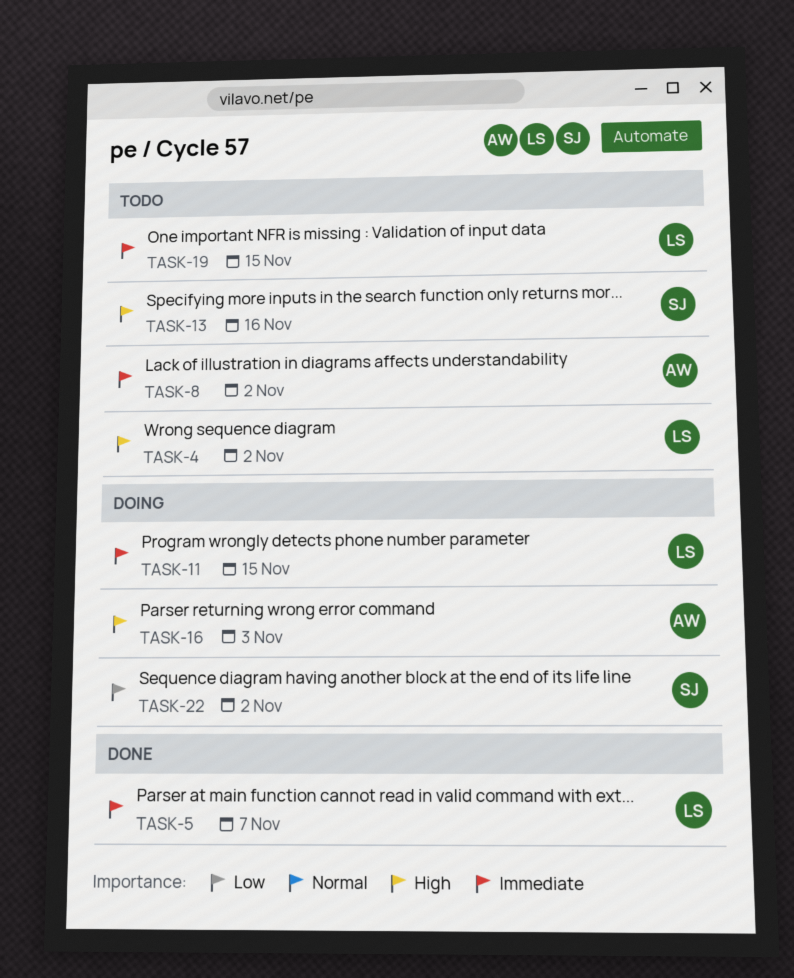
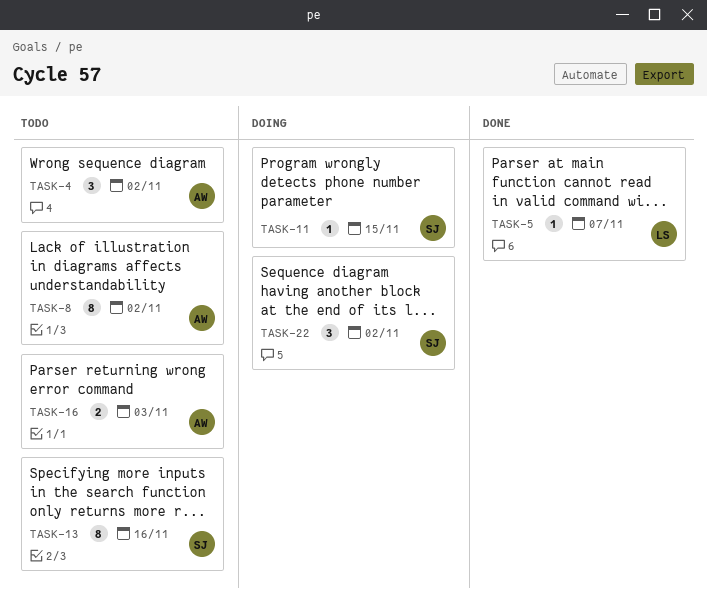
TASK-4, owner: LS -> AW
TASK-11, owner: LS -> SJ
TASK-16, status: Doing -> Todo
TASK-19: present -> none

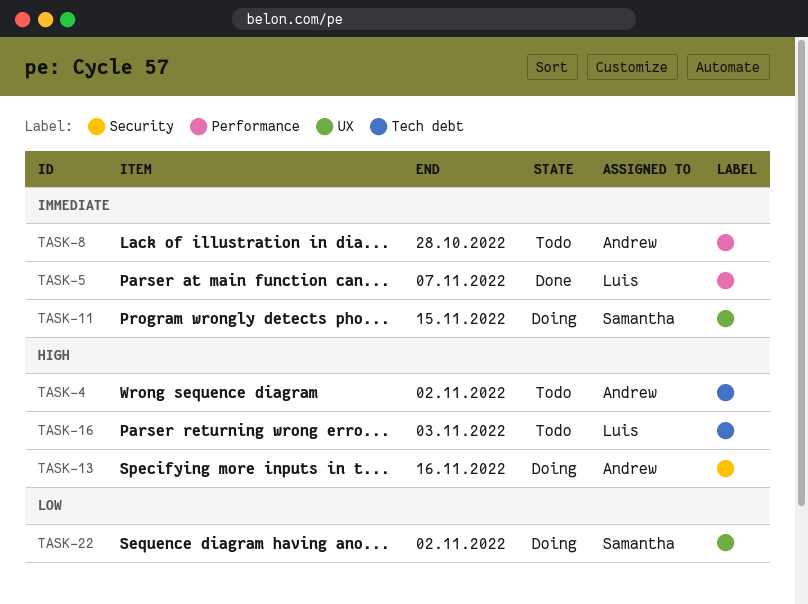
TASK-8, due: Nov 2 -> Oct 28
TASK-13, status: Todo -> Doing
TASK-13, owner: Samantha -> Andrew
TASK-16, owner: Andrew -> Luis

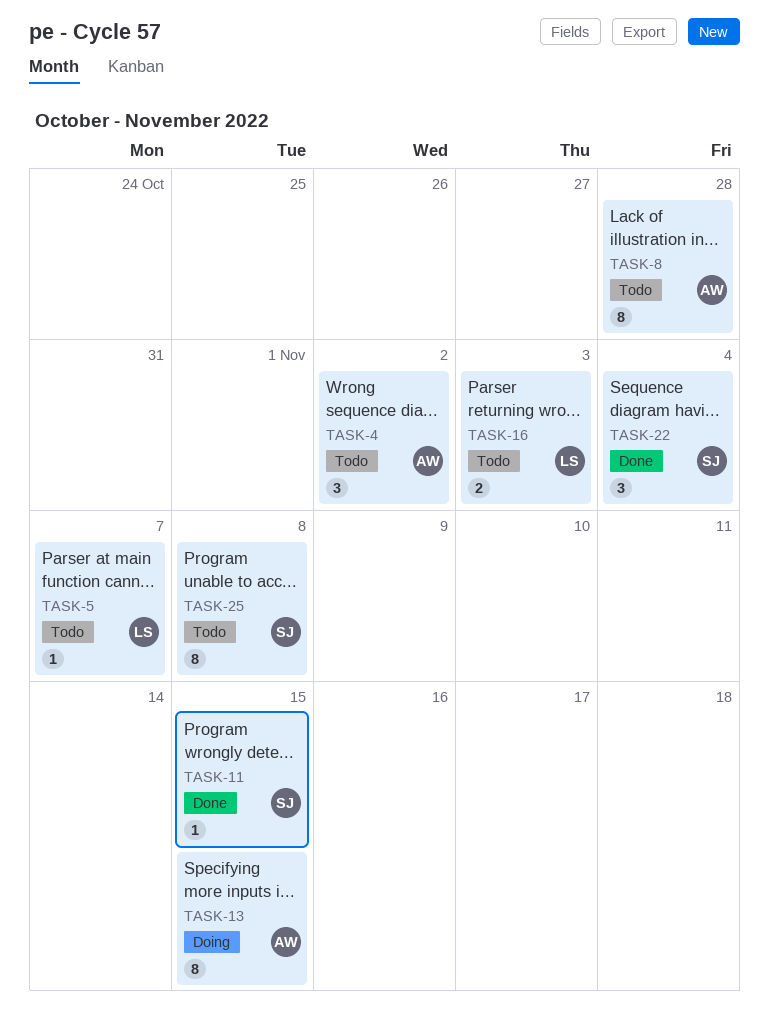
TASK-5, status: Done -> Todo
TASK-11, status: Doing -> Done
TASK-13, due: Nov 16 -> Nov 15
TASK-22, status: Doing -> Done
TASK-22, due: Nov 2 -> Nov 4
TASK-25: none -> present

